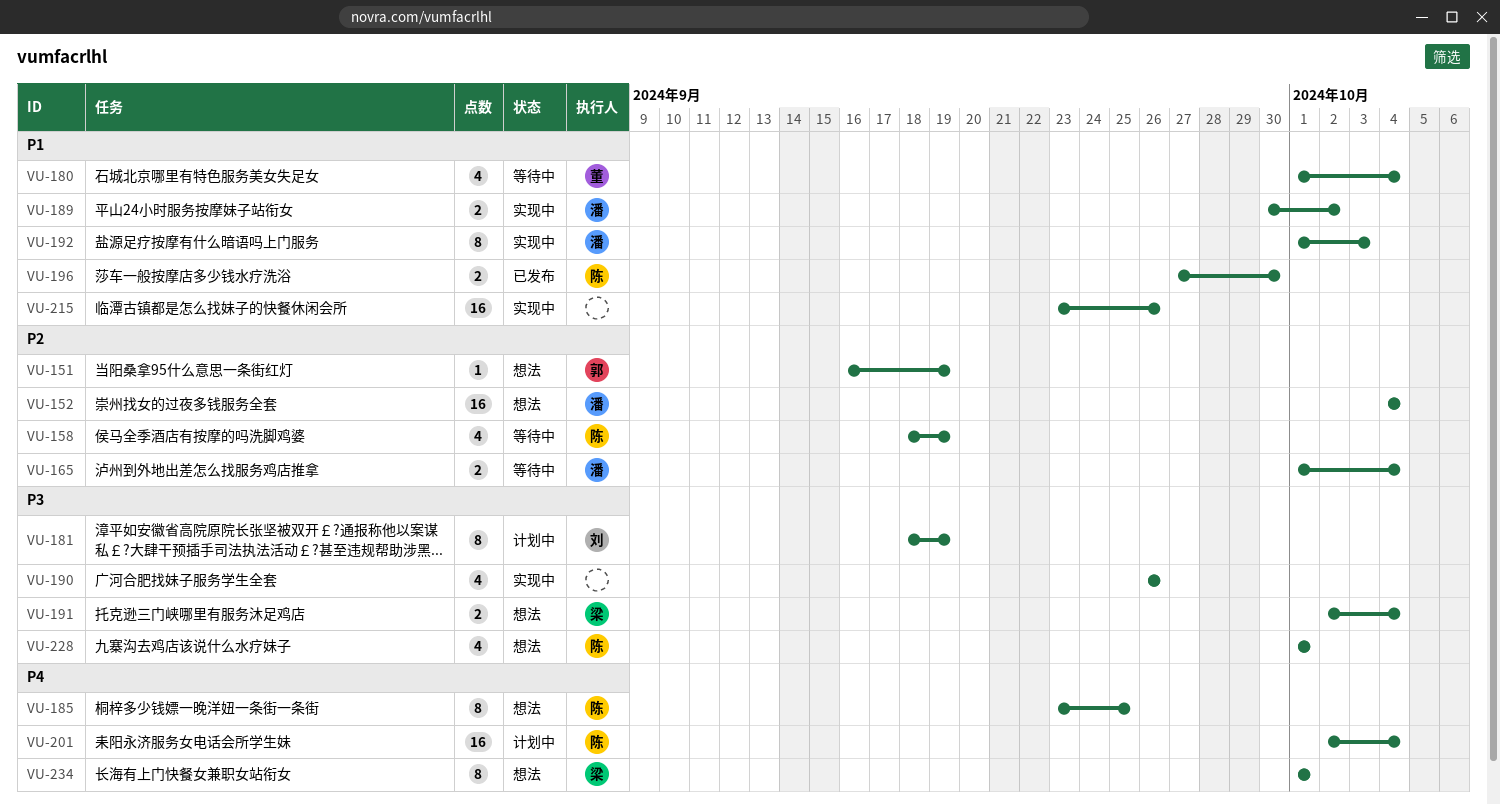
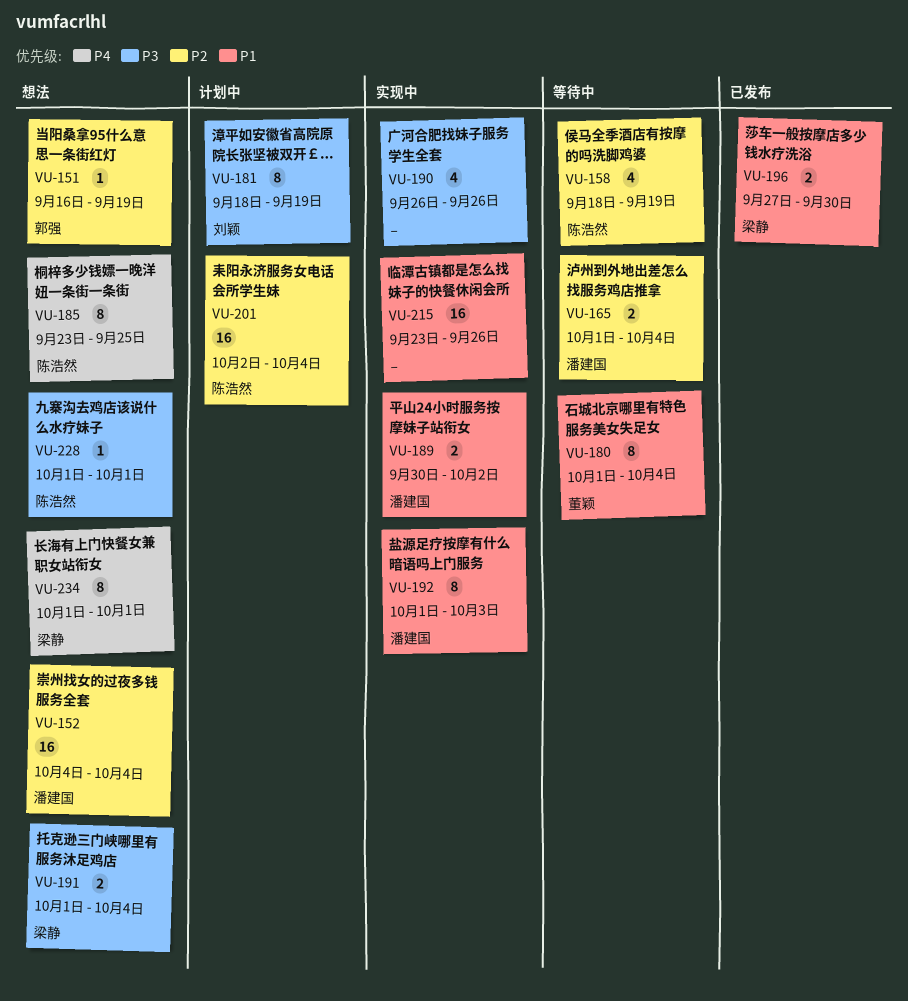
VU-180, estimate: 4 -> 8
VU-191, start: Oct 2 -> Oct 1
VU-196, owner: 陈浩然 -> 梁静
VU-201, priority: P4 -> P2
VU-228, estimate: 4 -> 1

